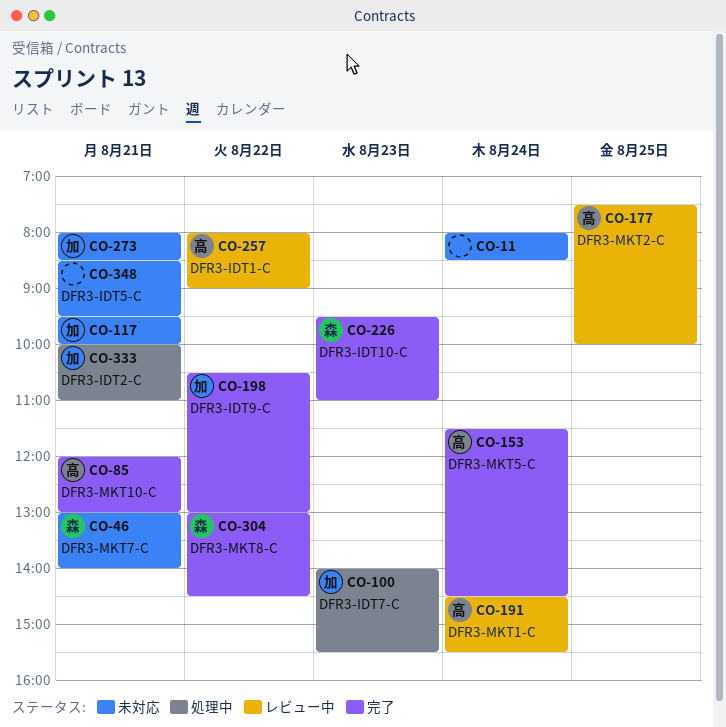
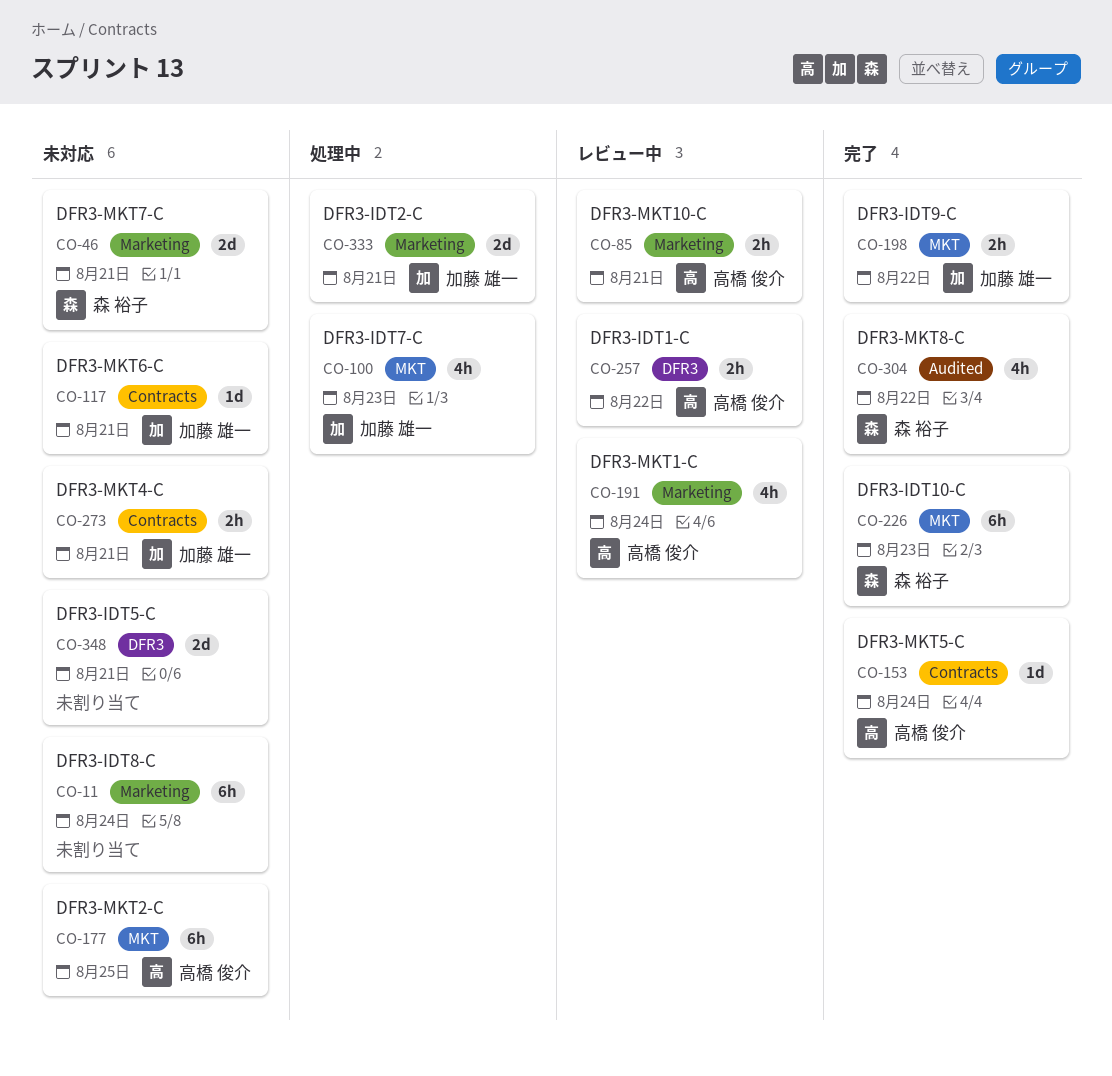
CO-85, status: 完了 -> レビュー中
CO-177, status: レビュー中 -> 未対応

